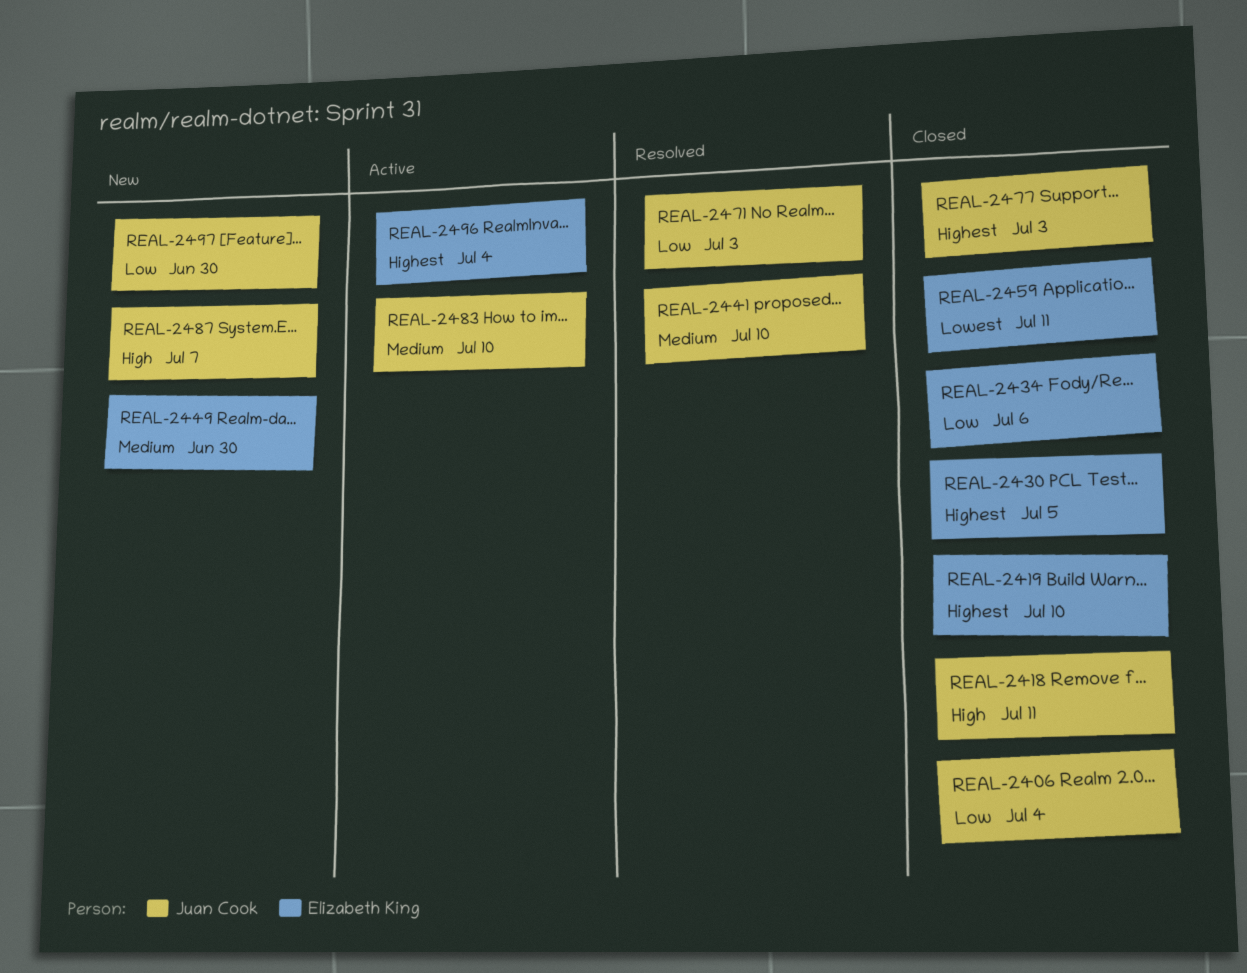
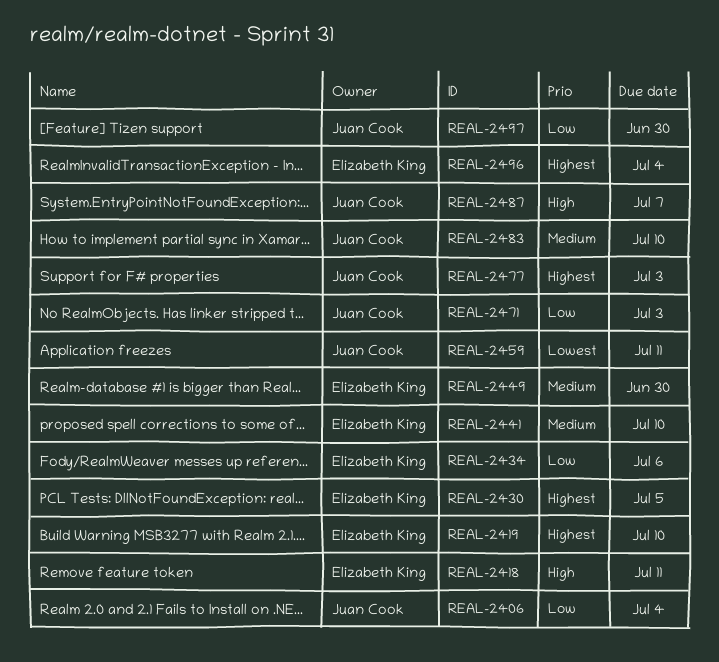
REAL-2418, owner: Juan Cook -> Elizabeth King
REAL-2441, owner: Juan Cook -> Elizabeth King
REAL-2459, owner: Elizabeth King -> Juan Cook

